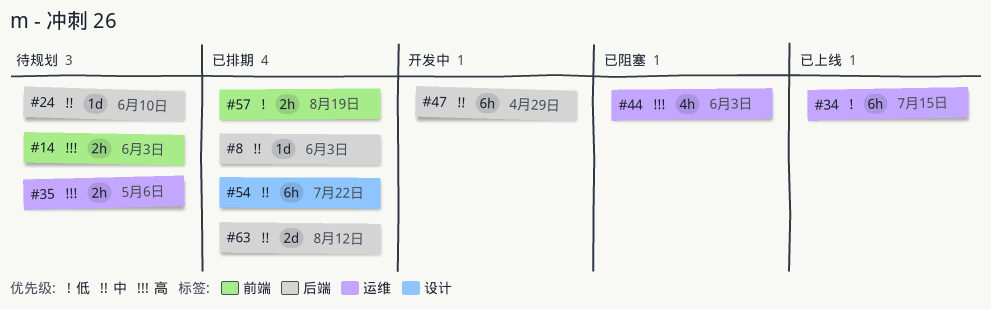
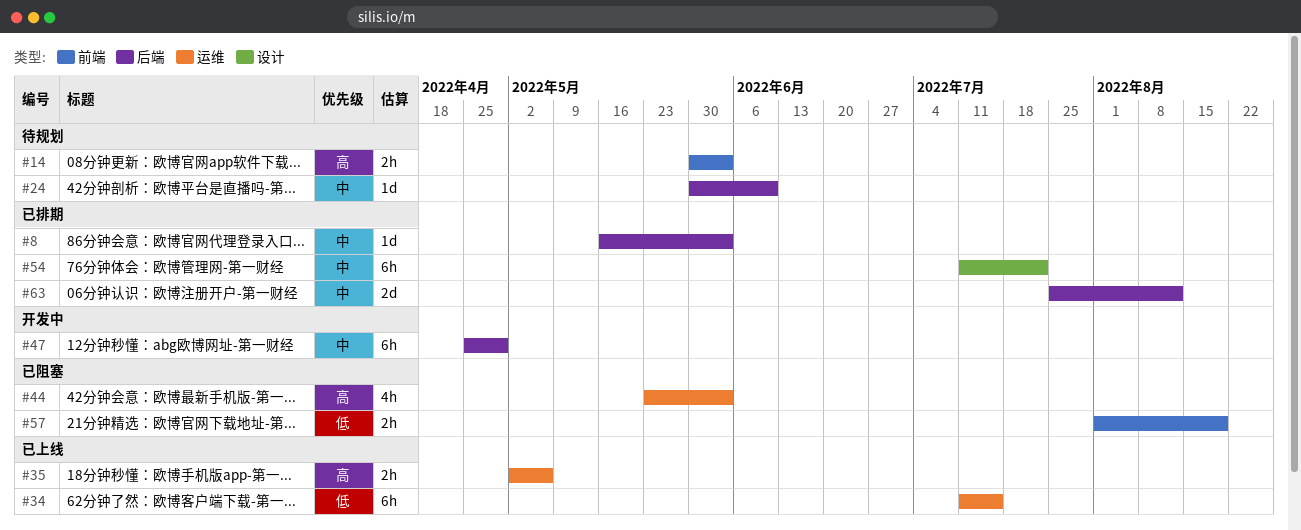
#35, status: 待规划 -> 已上线
#57, status: 已排期 -> 已阻塞

